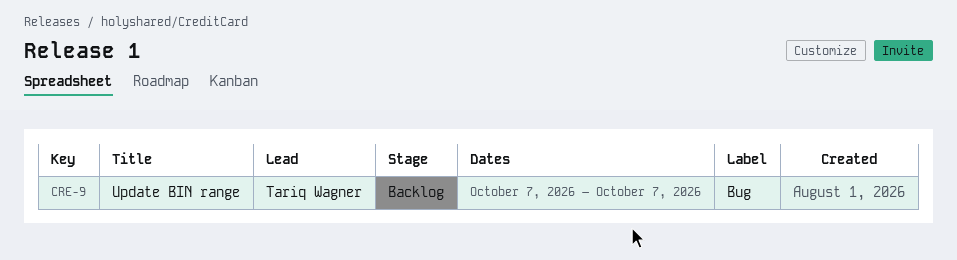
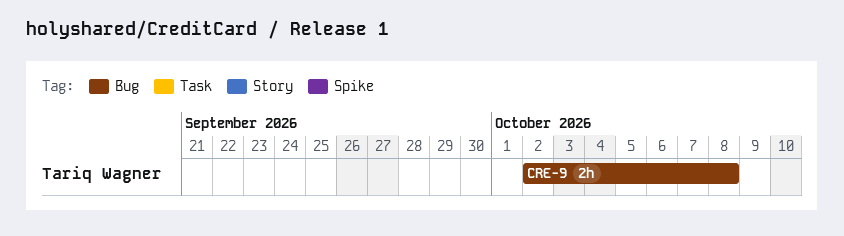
CRE-9, start: Oct 7 -> Oct 2
CRE-9, due: Oct 7 -> Oct 8

